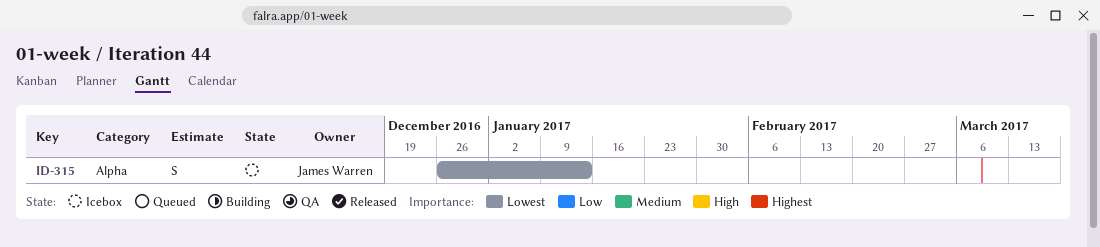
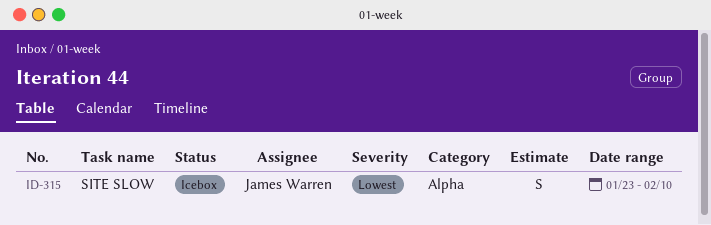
ID-315, start: Dec 26 -> Jan 23
ID-315, due: Jan 13 -> Feb 10

